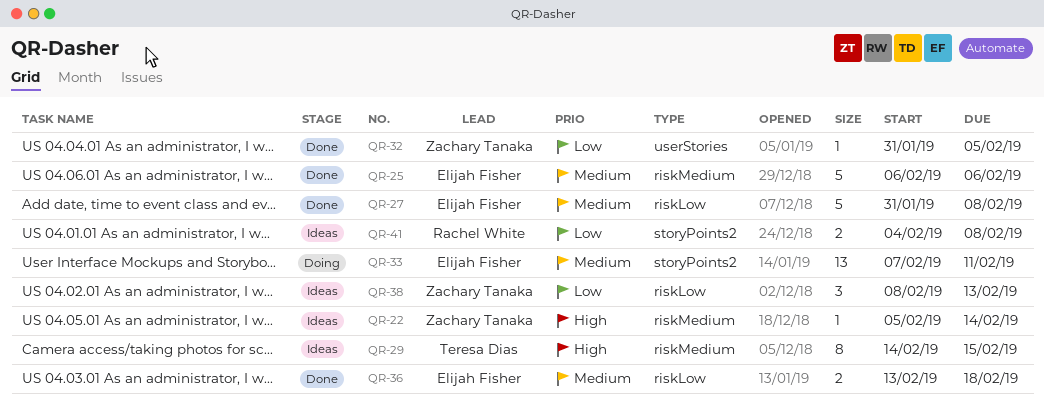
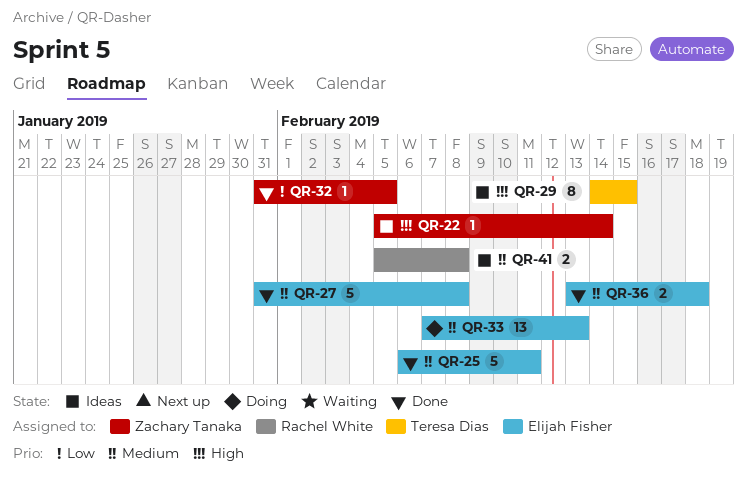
QR-25, due: Feb 6 -> Feb 11
QR-33, due: Feb 11 -> Feb 13
QR-38: present -> none
QR-41, priority: Low -> Medium
QR-41, start: Feb 4 -> Feb 5

